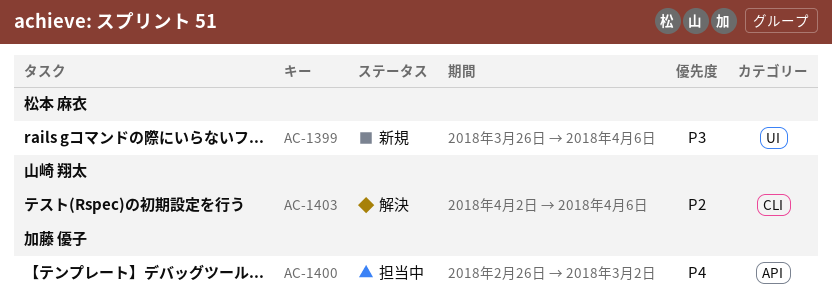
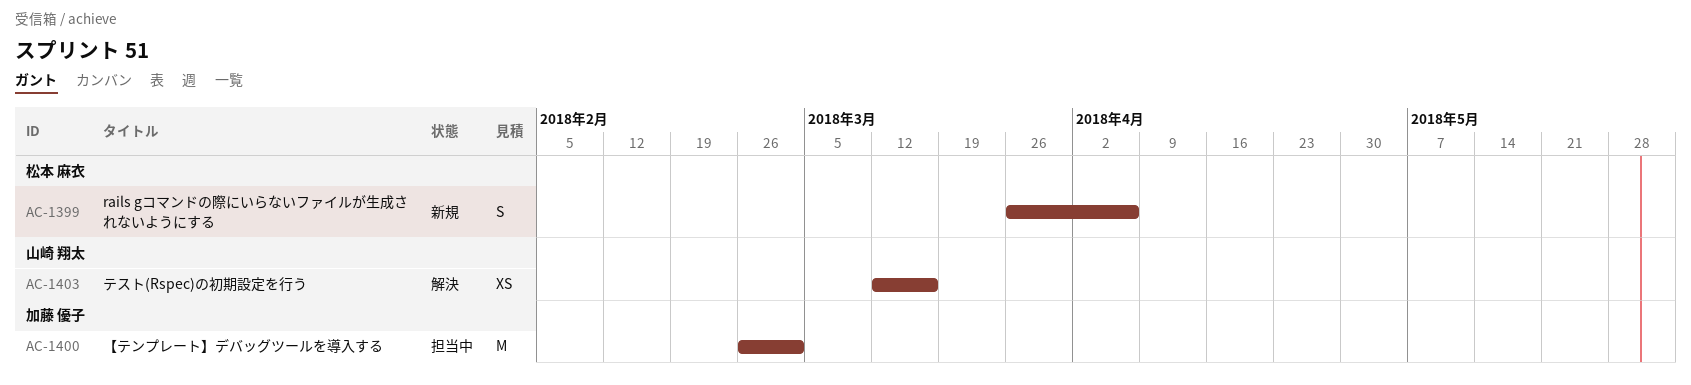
AC-1403, start: Apr 2 -> Mar 12
AC-1403, due: Apr 6 -> Mar 16

